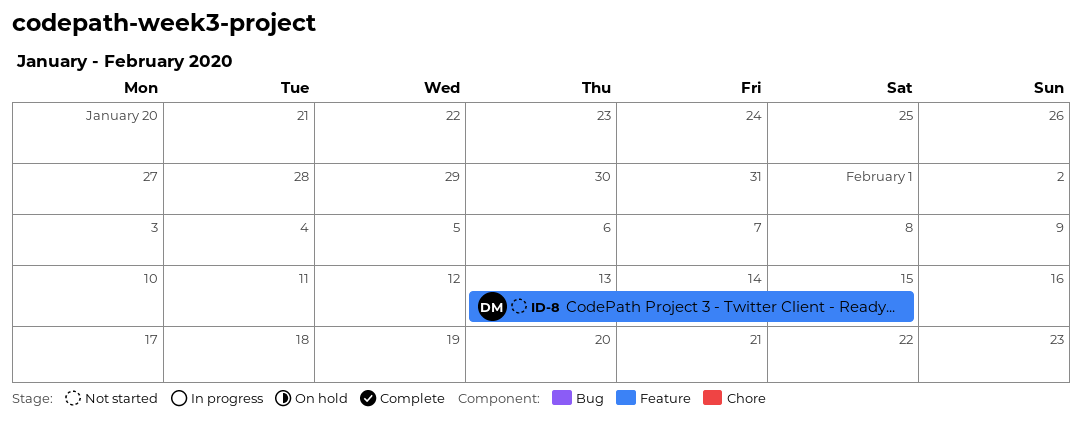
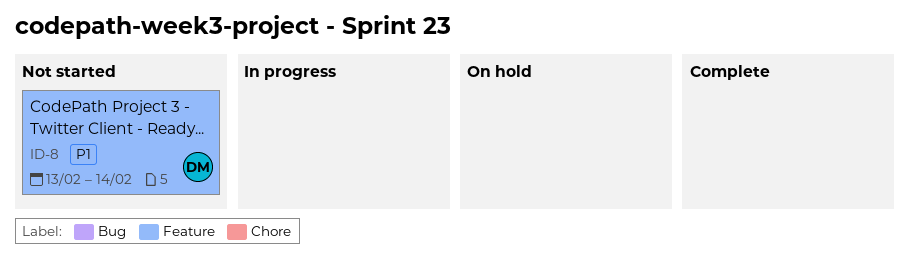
ID-8, due: Feb 15 -> Feb 14

